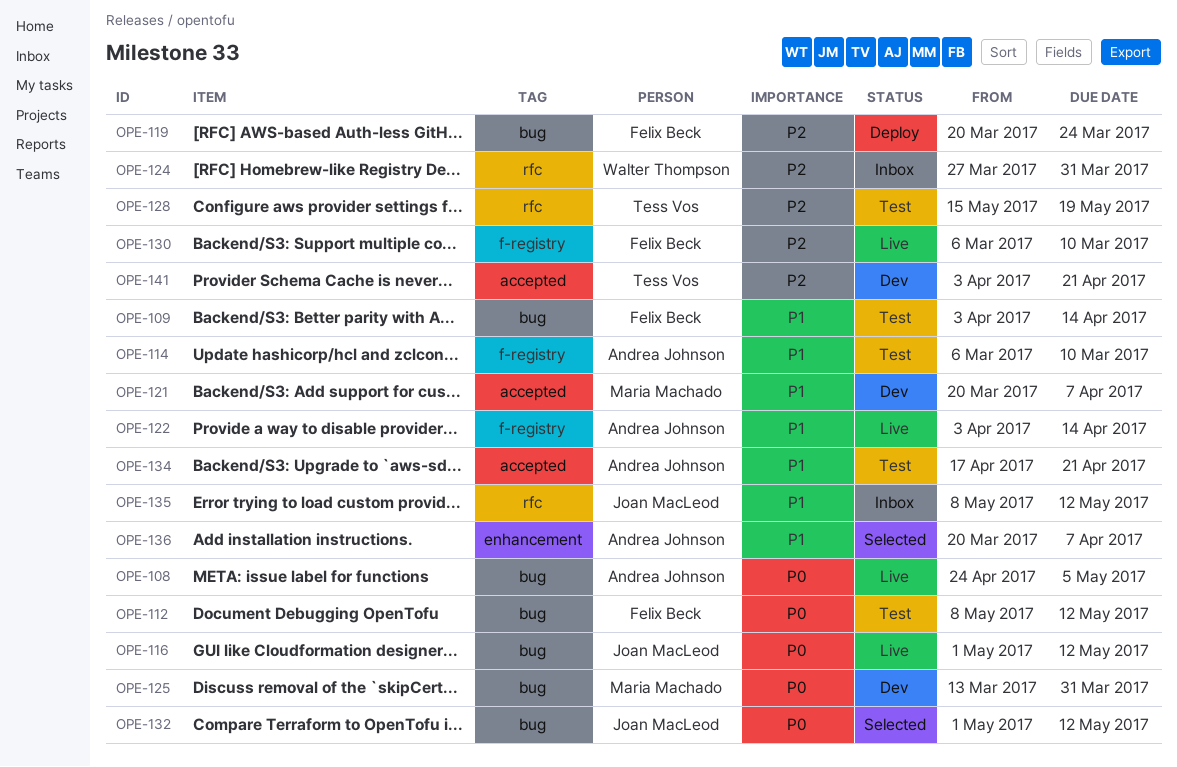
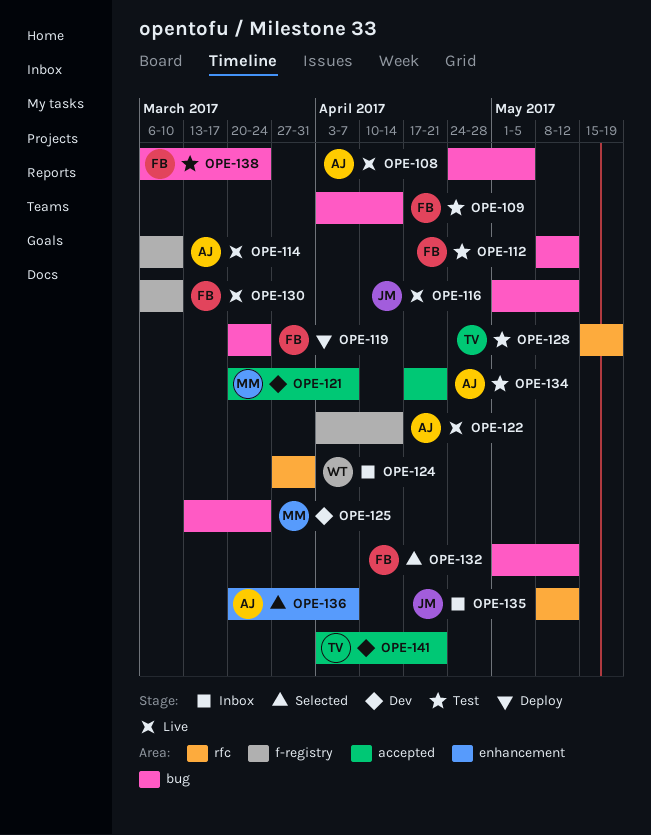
OPE-114, status: Test -> Live
OPE-125, due: Mar 31 -> Mar 24
OPE-132, owner: Joan MacLeod -> Felix Beck
OPE-138: none -> present

